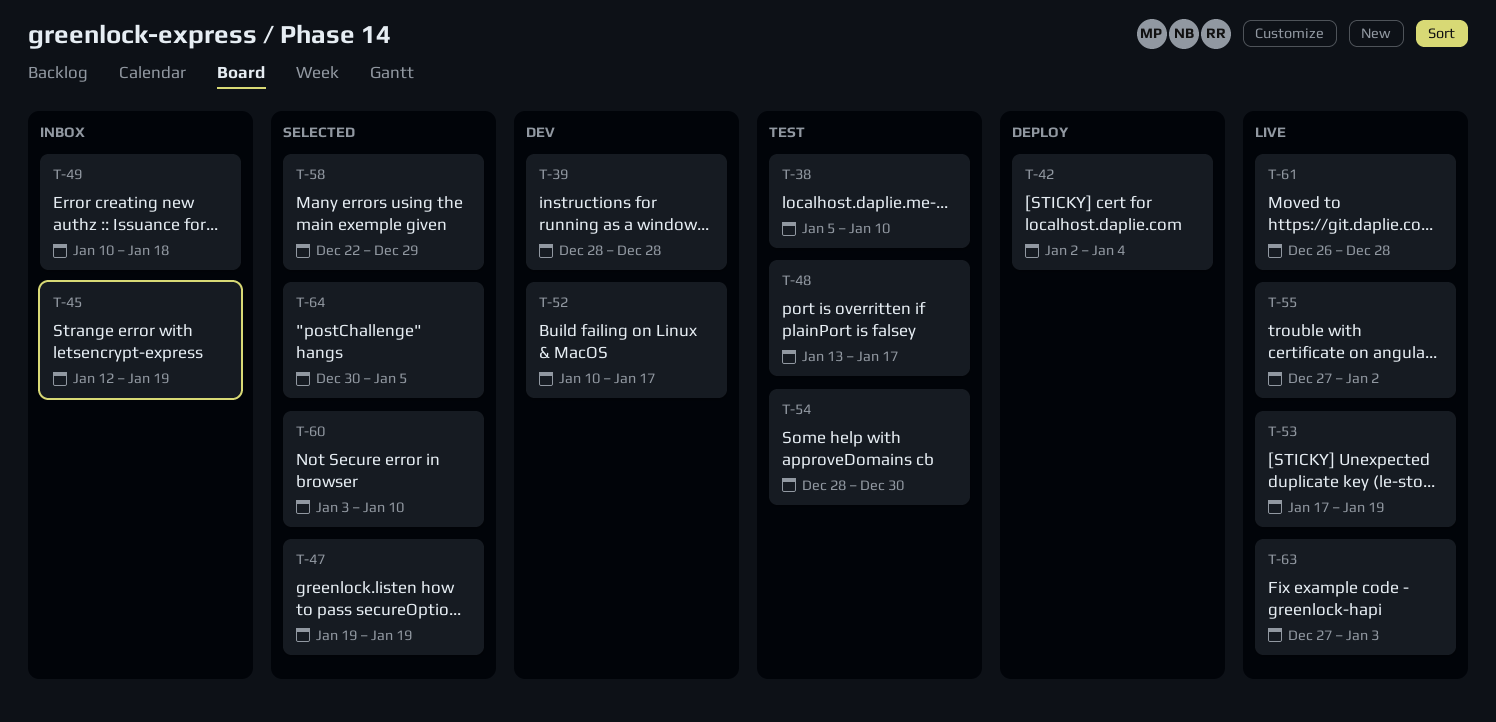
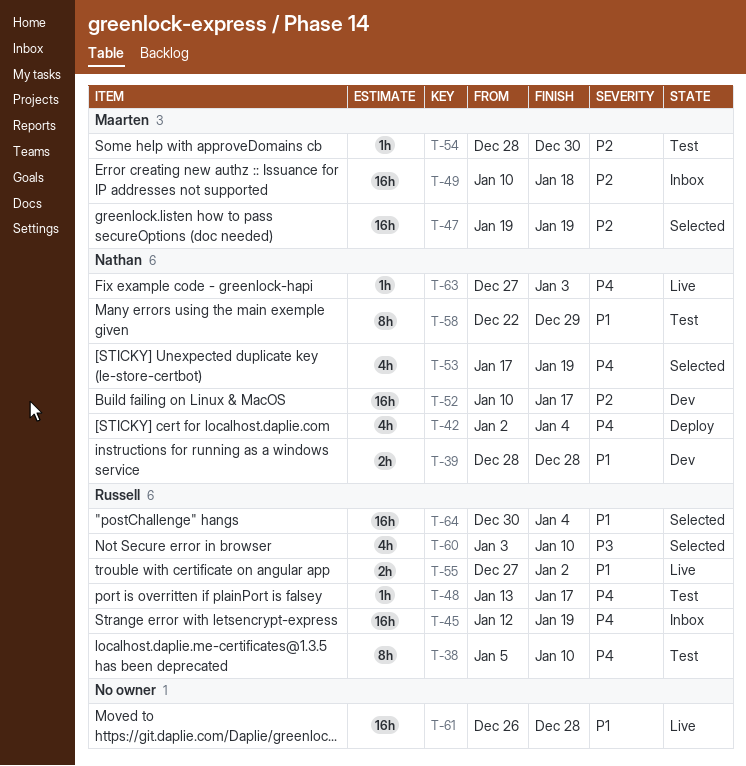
T-53, status: Live -> Selected
T-58, status: Selected -> Test
T-64, due: Jan 5 -> Jan 4

